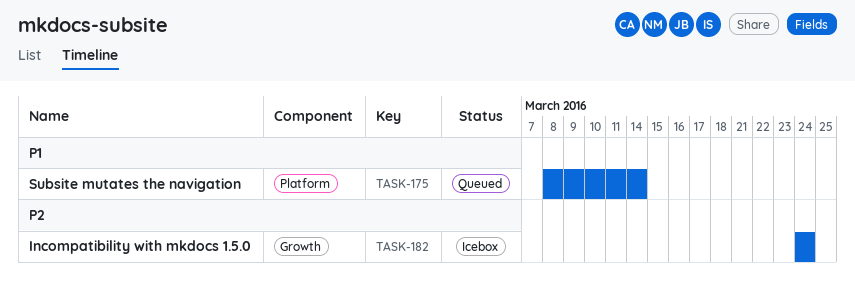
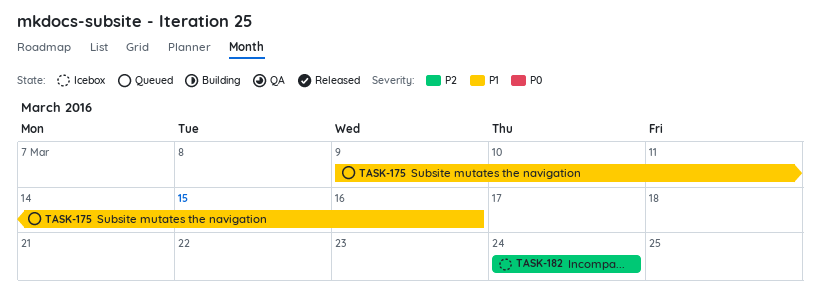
TASK-175, start: Mar 8 -> Mar 9
TASK-175, due: Mar 14 -> Mar 16

